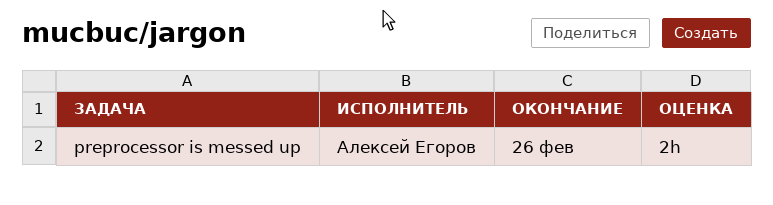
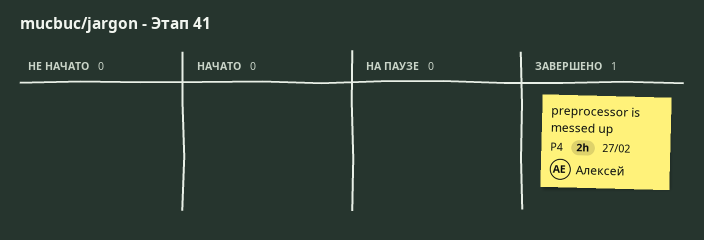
preprocessor is messed up, due: Feb 26 -> Feb 27

